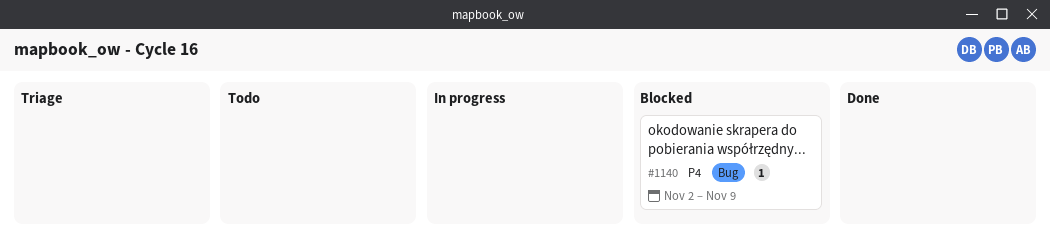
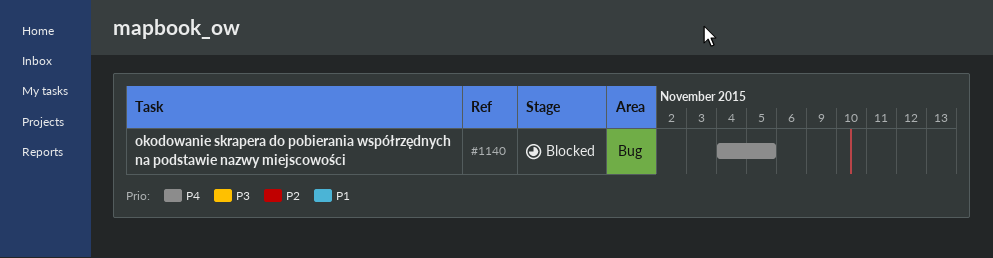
#1140, start: Nov 2 -> Nov 4
#1140, due: Nov 9 -> Nov 5

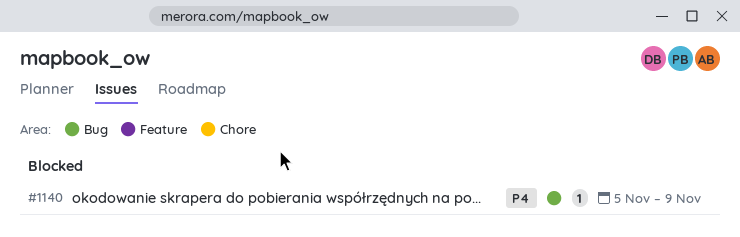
#1140, start: Nov 4 -> Nov 5
#1140, due: Nov 5 -> Nov 9

